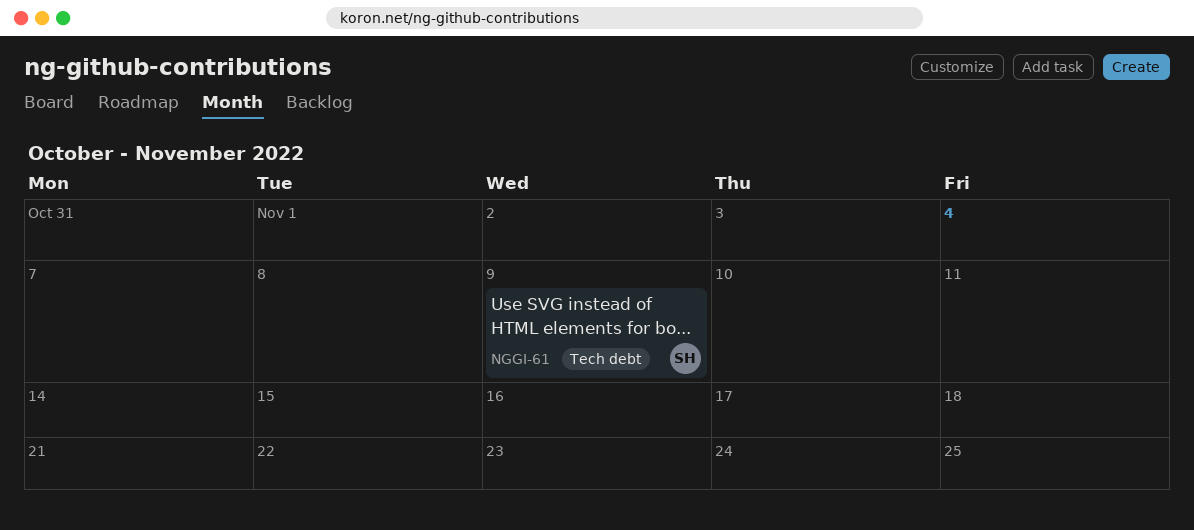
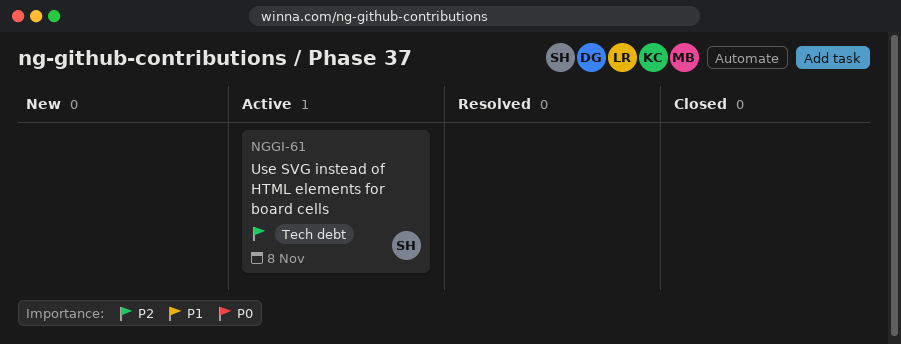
NGGI-61, due: Nov 9 -> Nov 8

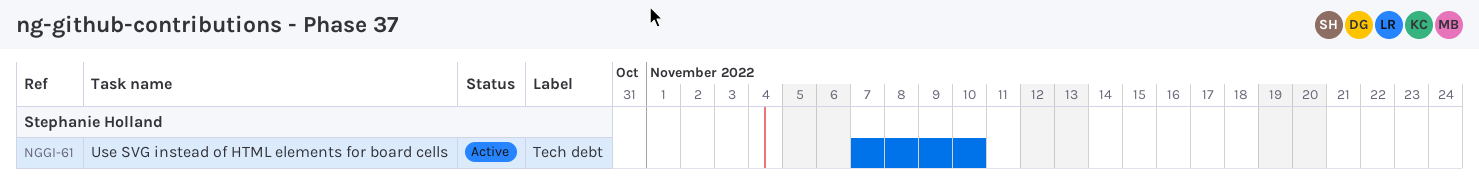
NGGI-61, due: Nov 8 -> Nov 10

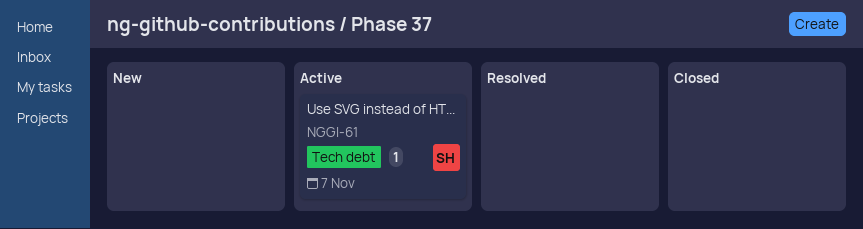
NGGI-61, due: Nov 10 -> Nov 7

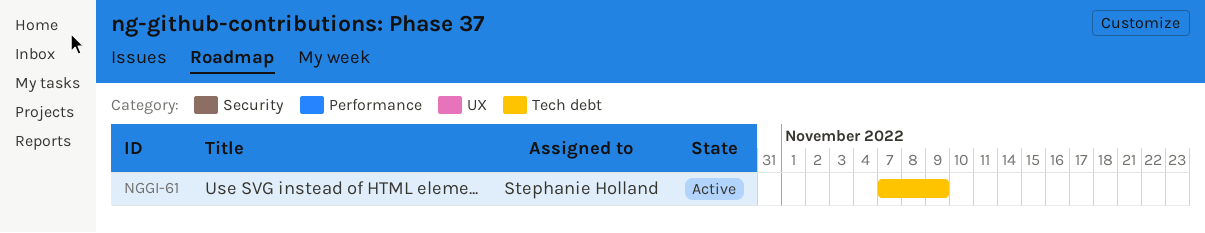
NGGI-61, due: Nov 7 -> Nov 9

